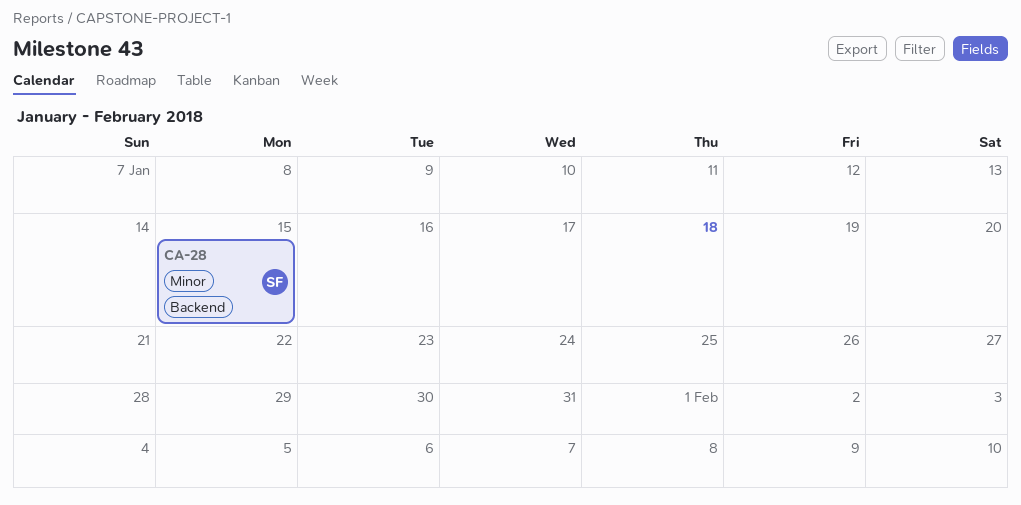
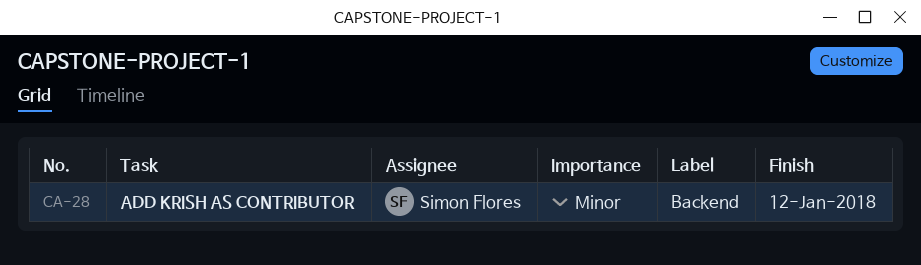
CA-28, due: Jan 15 -> Jan 12

